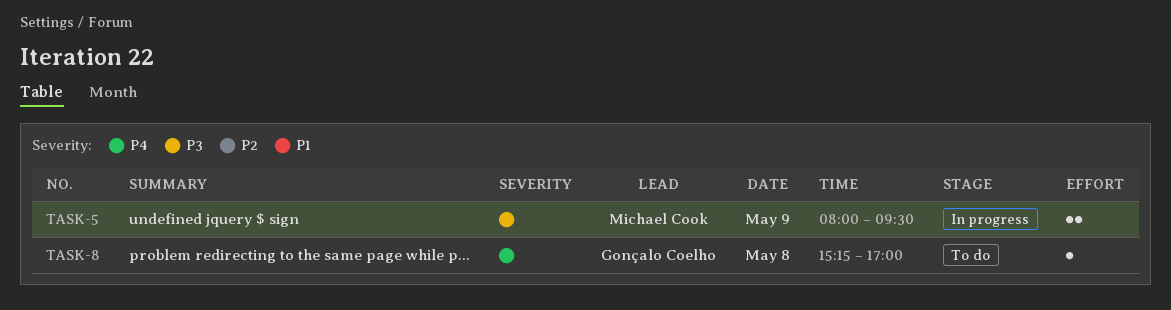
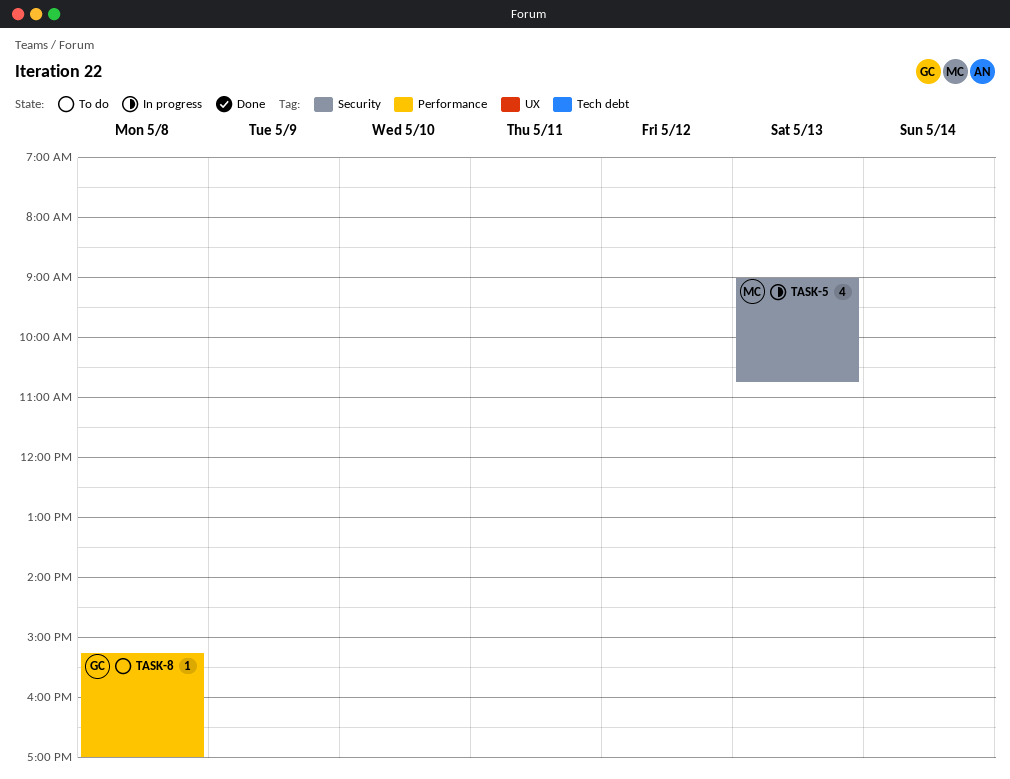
TASK-5, estimate: 2 -> 4
TASK-5, day: May 9 -> May 13
TASK-5, begins: 08:00 -> 09:00
TASK-5, ends: 09:30 -> 10:45

